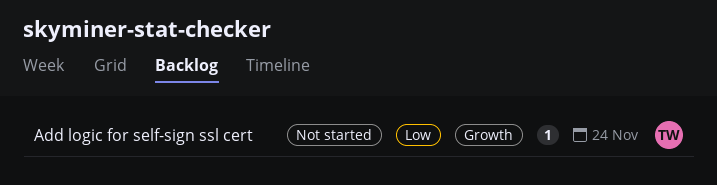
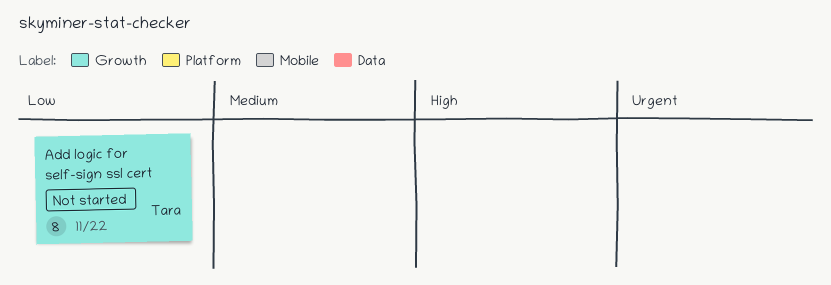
Add logic for self-sign ssl cert, estimate: 1 -> 8
Add logic for self-sign ssl cert, due: Nov 24 -> Nov 22

